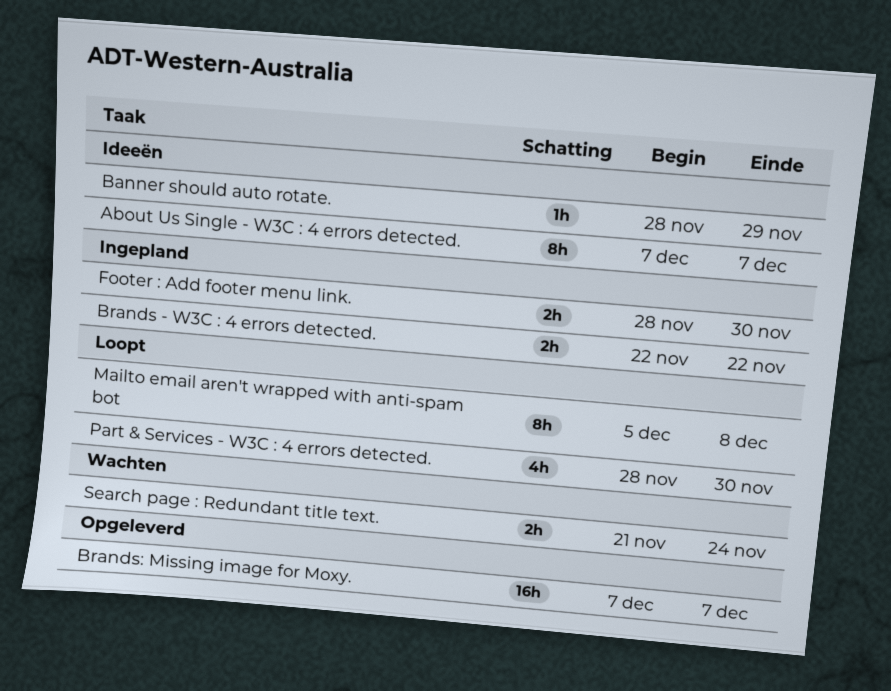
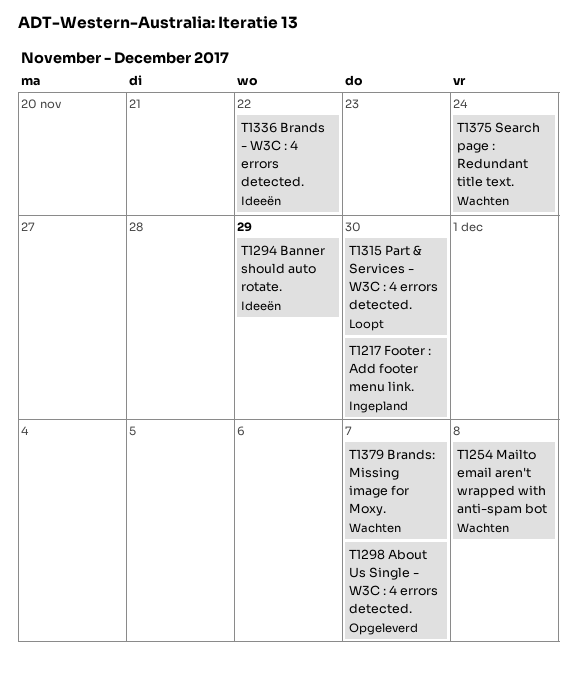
About Us Single - W3C : 4 errors detected., status: Ideeën -> Opgeleverd
Brands - W3C : 4 errors detected., status: Ingepland -> Ideeën
Brands: Missing image for Moxy., status: Opgeleverd -> Wachten
Mailto email aren't wrapped with anti-spam bot, status: Loopt -> Wachten

